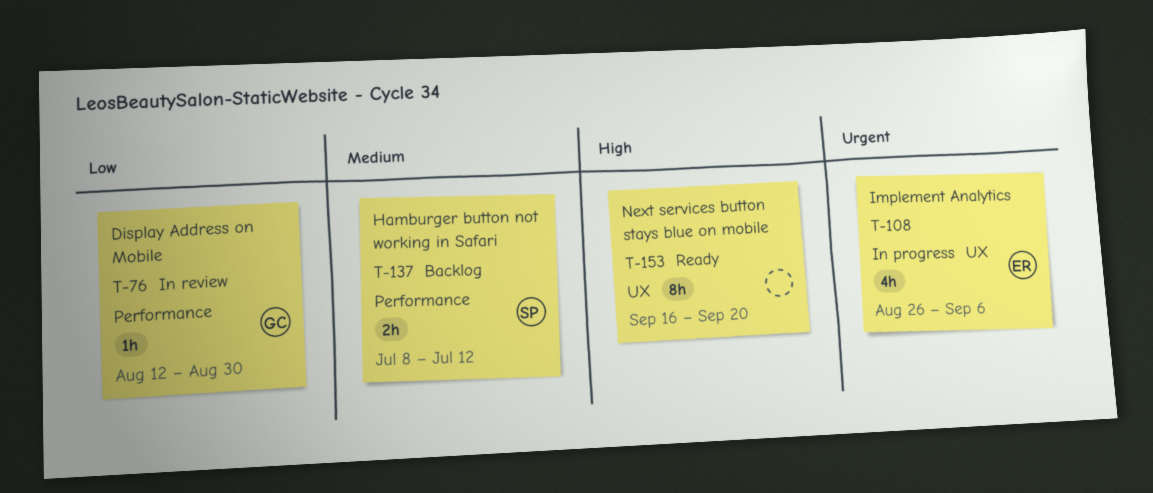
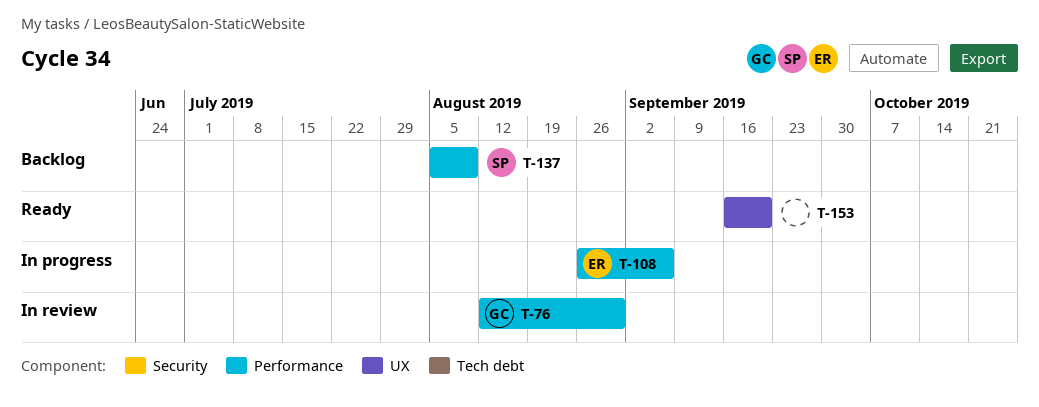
T-108, label: UX -> Performance
T-137, start: Jul 8 -> Aug 5
T-137, due: Jul 12 -> Aug 9

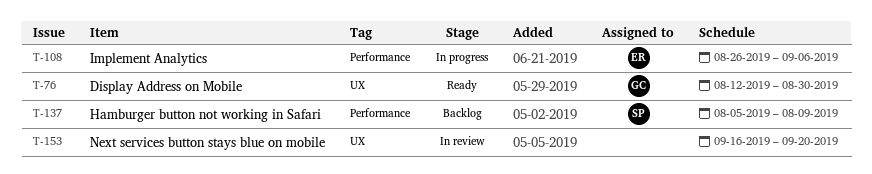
T-76, status: In review -> Ready
T-76, label: Performance -> UX
T-153, status: Ready -> In review

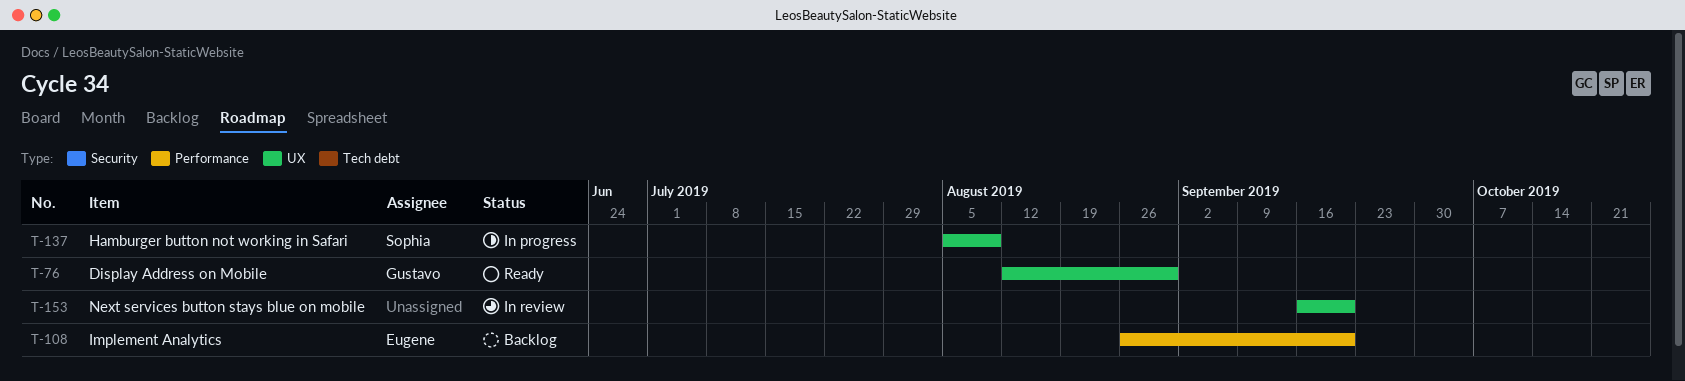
T-108, status: In progress -> Backlog
T-108, due: Sep 6 -> Sep 20
T-137, status: Backlog -> In progress
T-137, label: Performance -> UX

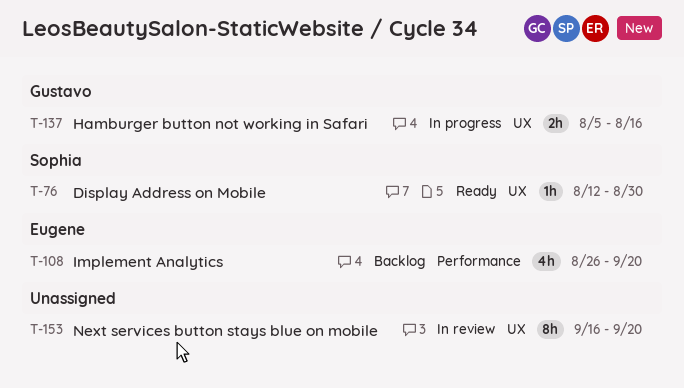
T-76, owner: Gustavo -> Sophia
T-137, owner: Sophia -> Gustavo
T-137, due: Aug 9 -> Aug 16

